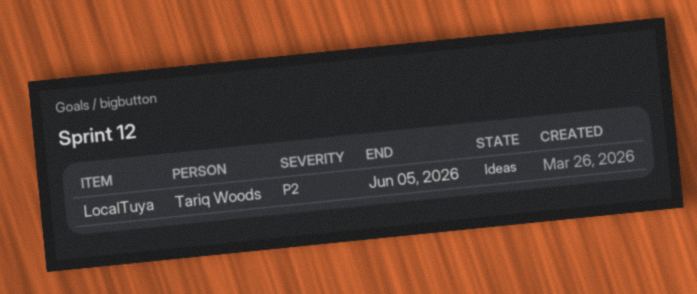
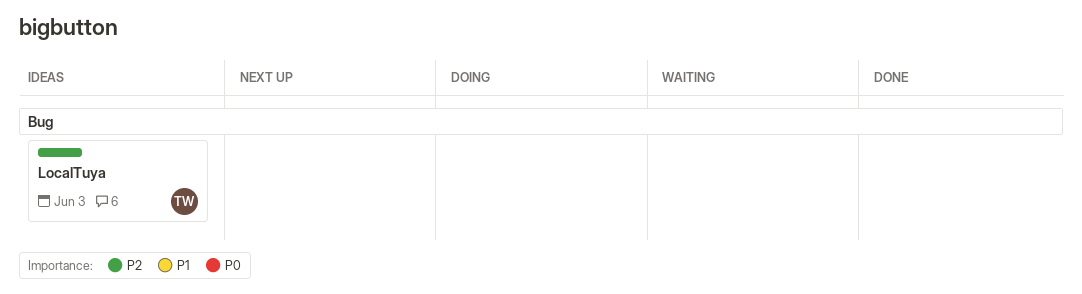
LocalTuya, due: Jun 5 -> Jun 3

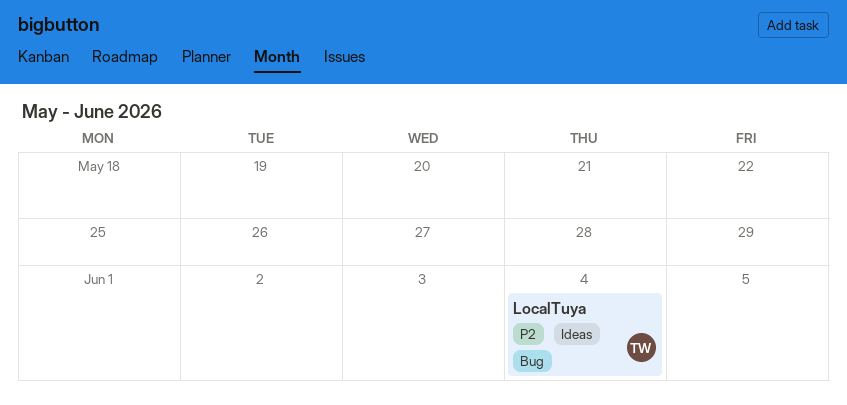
LocalTuya, due: Jun 3 -> Jun 4

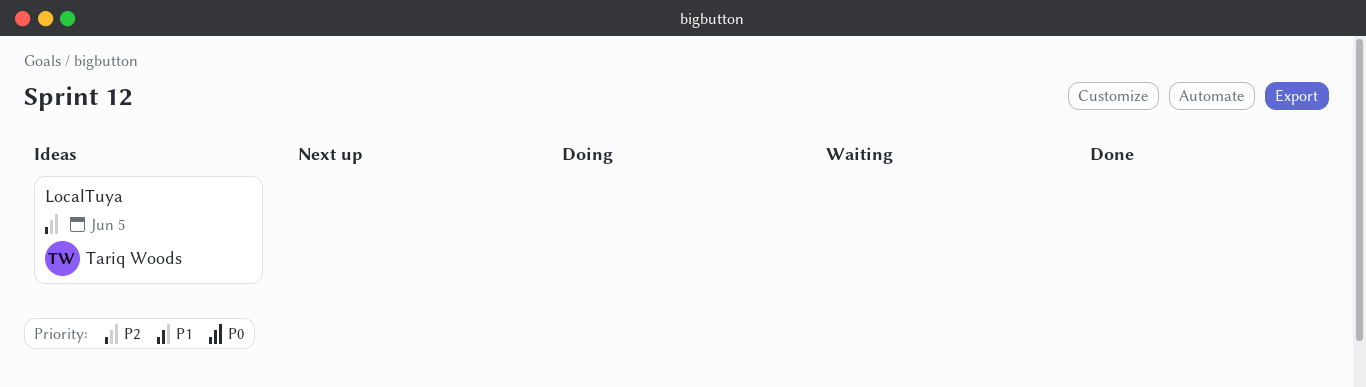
LocalTuya, due: Jun 4 -> Jun 5

